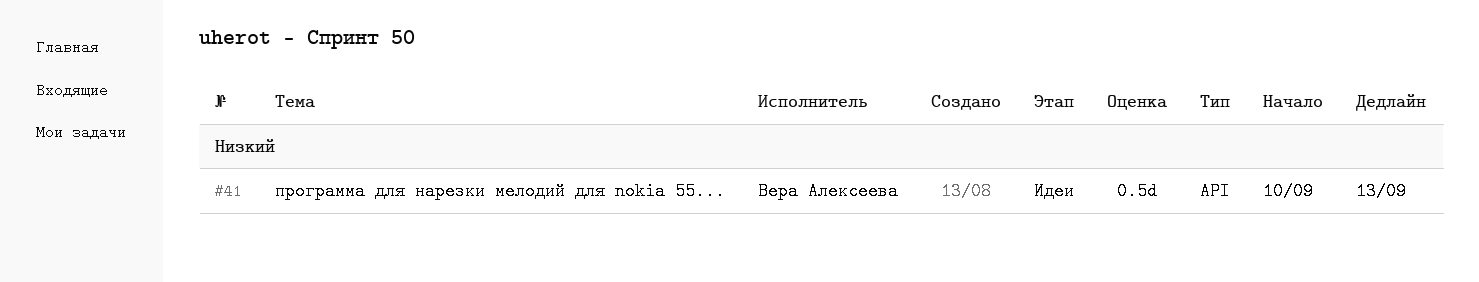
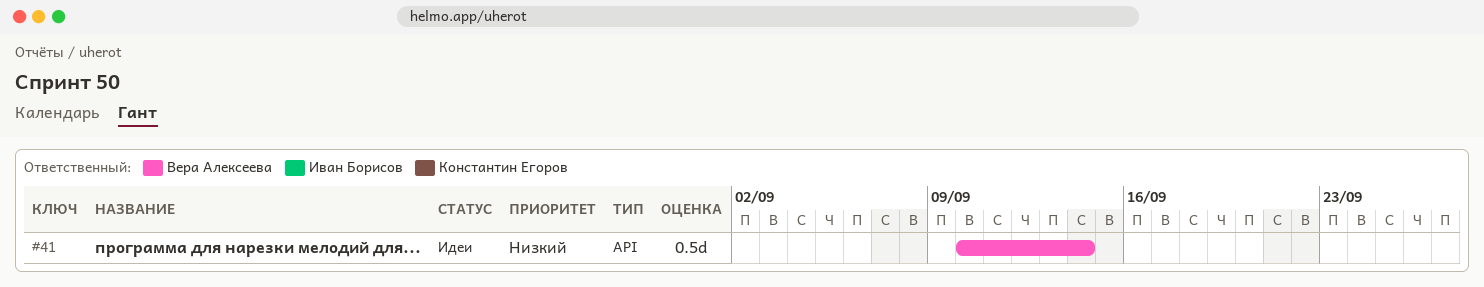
#41, due: Sep 13 -> Sep 14

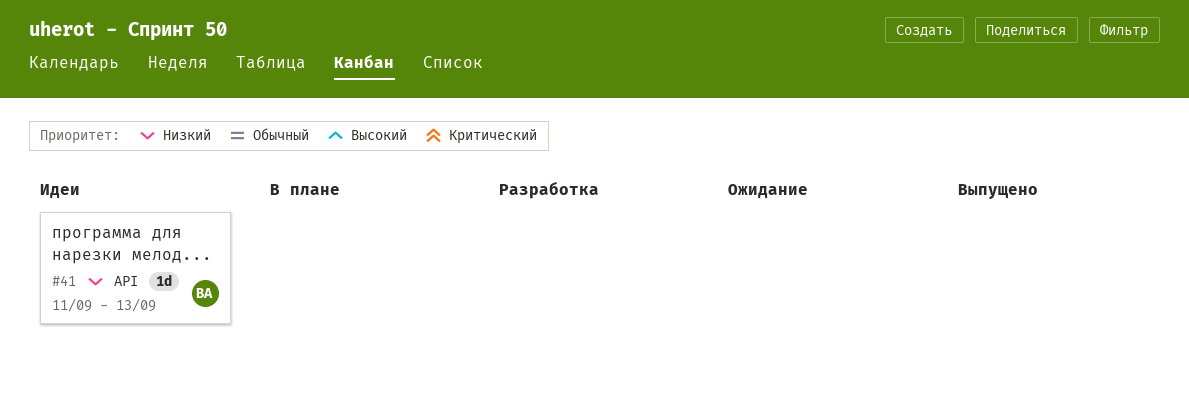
#41, estimate: 0.5d -> 1d
#41, start: Sep 10 -> Sep 11
#41, due: Sep 14 -> Sep 13

